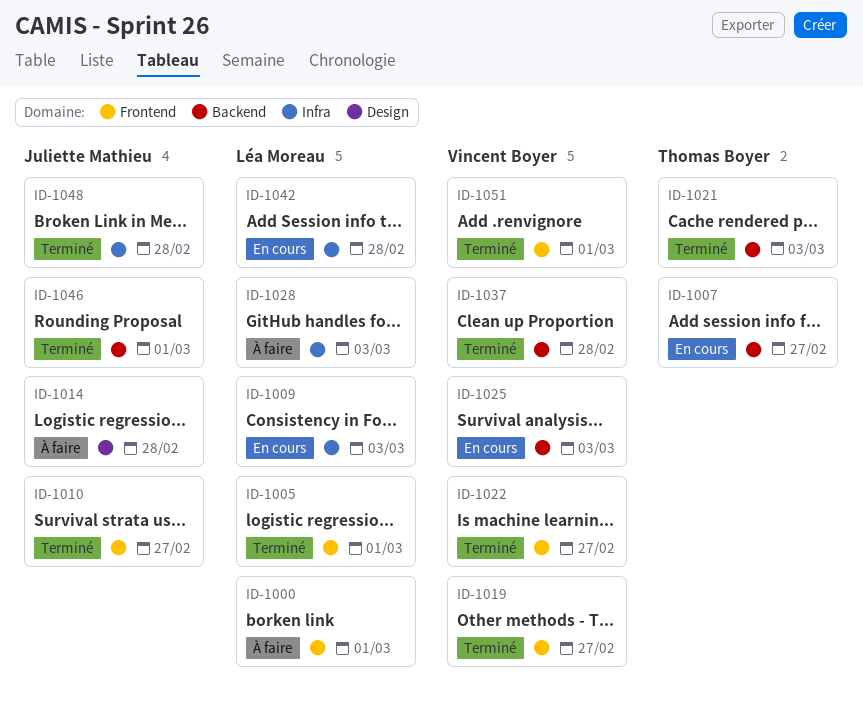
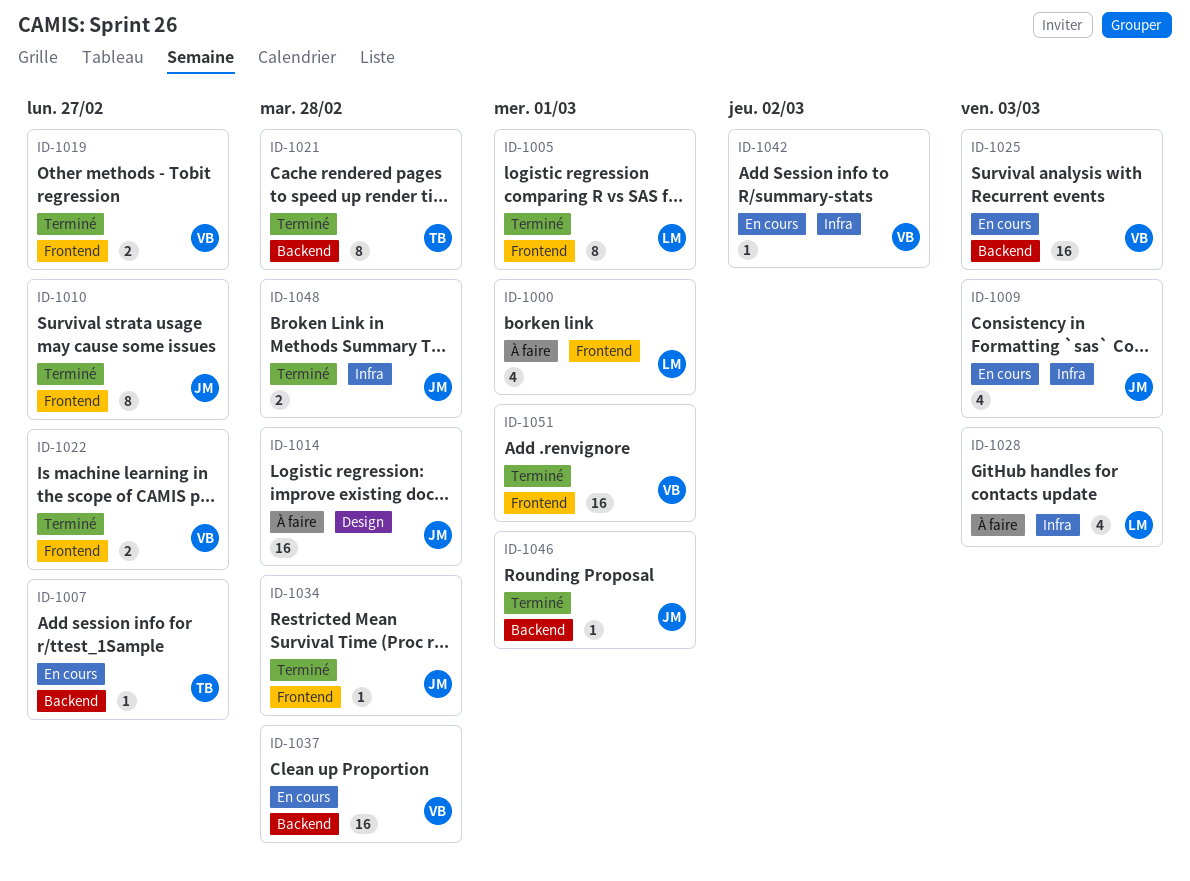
ID-1009, owner: Léa Moreau -> Juliette Mathieu
ID-1021, due: Mar 3 -> Feb 28
ID-1034: none -> present
ID-1037, status: Terminé -> En cours
ID-1042, owner: Léa Moreau -> Vincent Boyer
ID-1042, due: Feb 28 -> Mar 2

